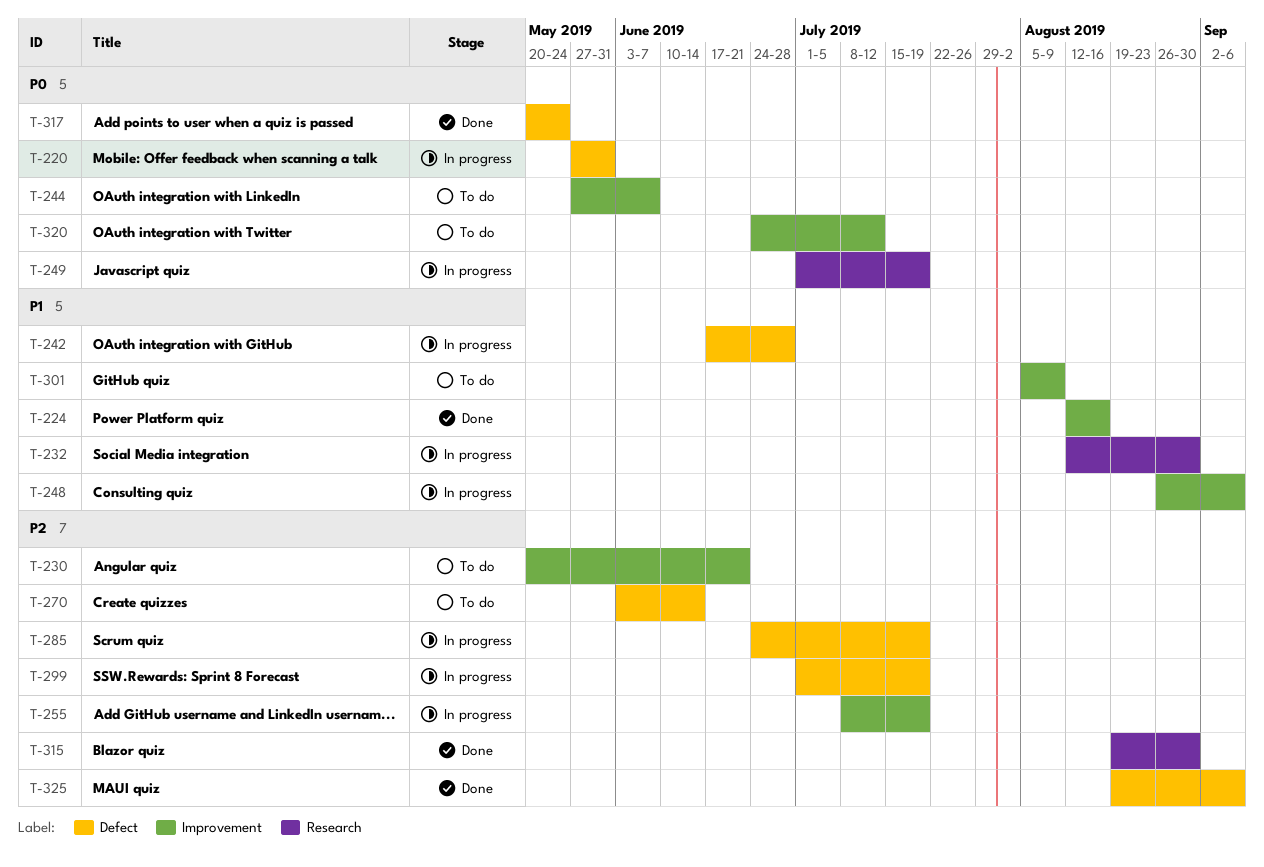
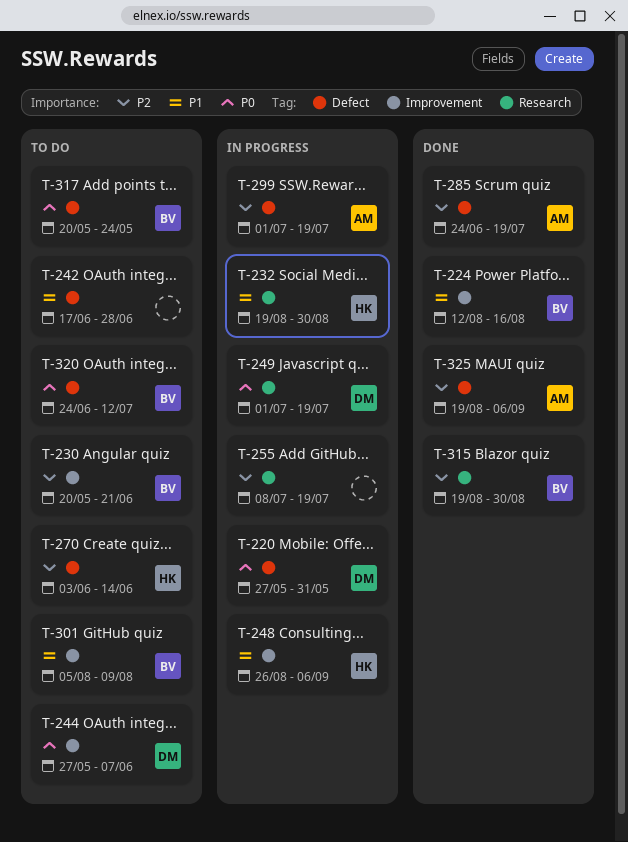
T-232, start: Aug 12 -> Aug 19
T-242, status: In progress -> To do
T-255, label: Improvement -> Research
T-285, status: In progress -> Done
T-317, status: Done -> To do
T-320, label: Improvement -> Defect

